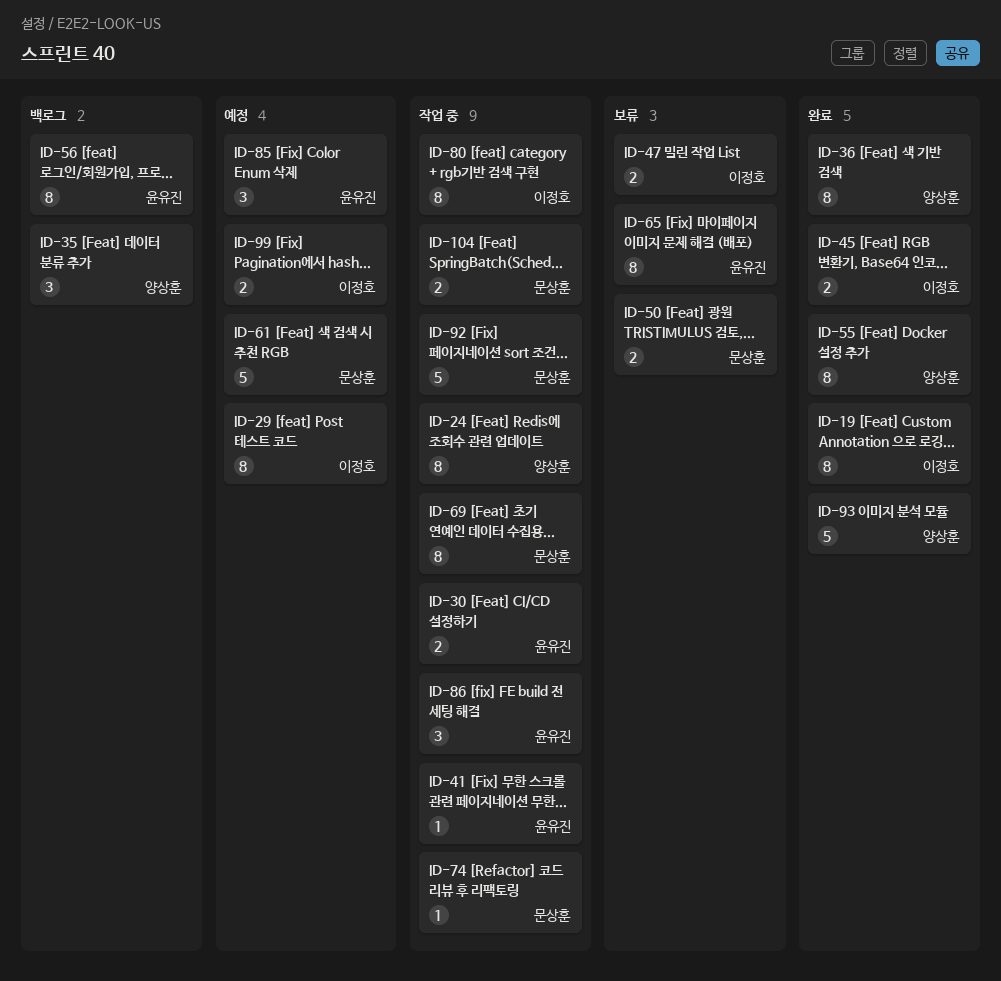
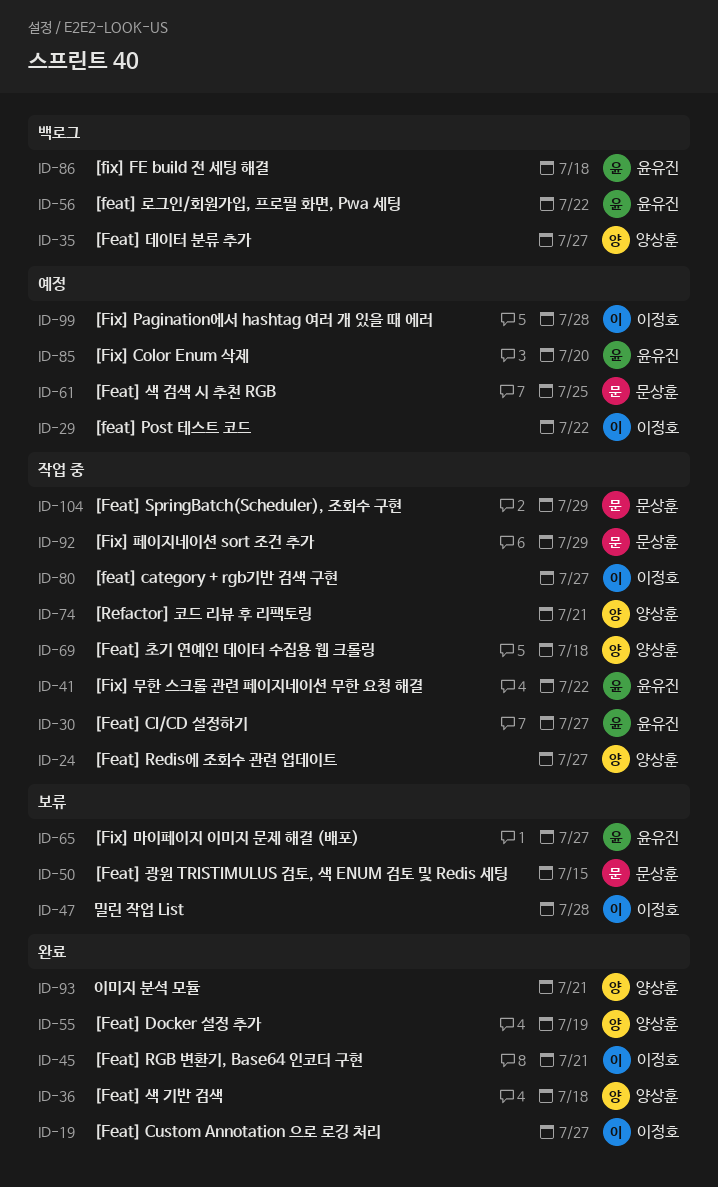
ID-69, owner: 문상훈 -> 양상훈
ID-74, owner: 문상훈 -> 양상훈
ID-86, status: 작업 중 -> 백로그

